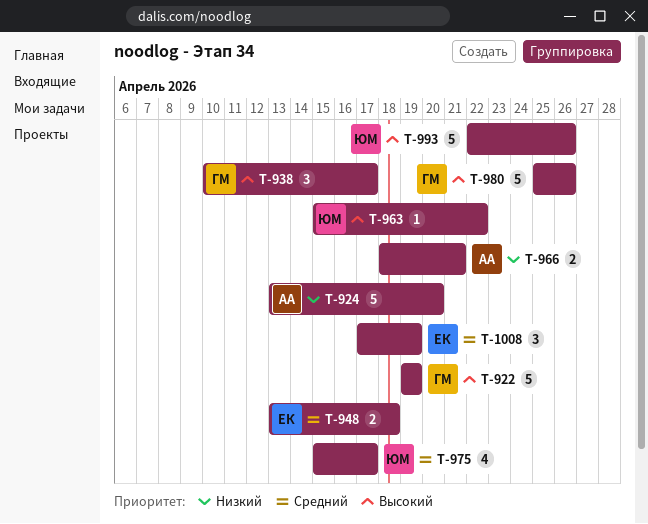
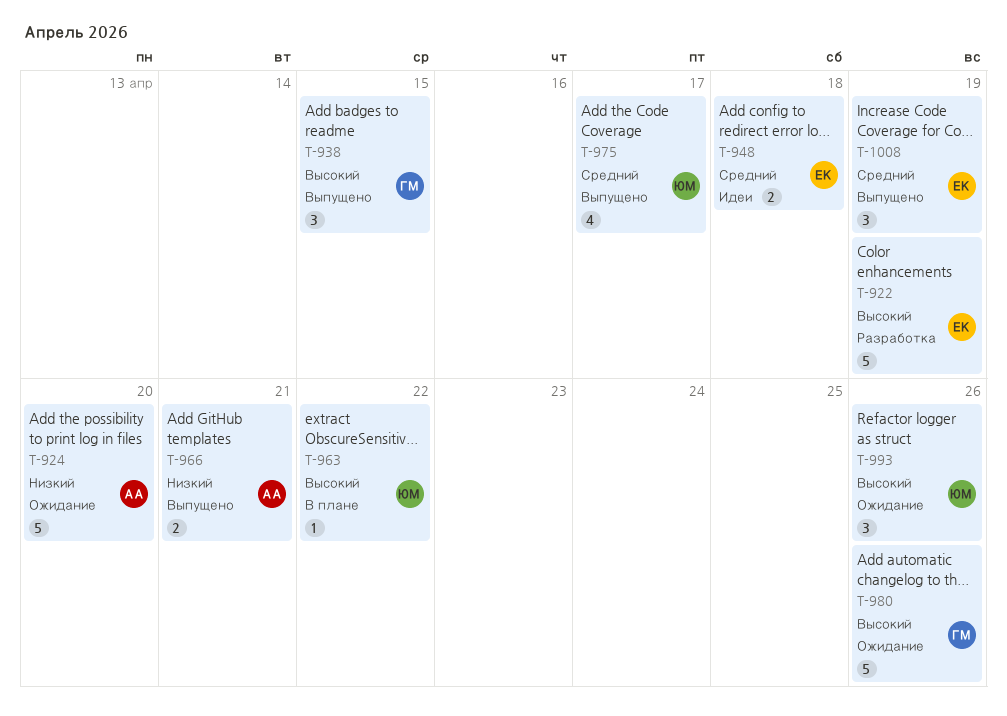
T-922, owner: ГМ -> ЕК
T-938, due: Apr 17 -> Apr 15
T-993, estimate: 5 -> 3

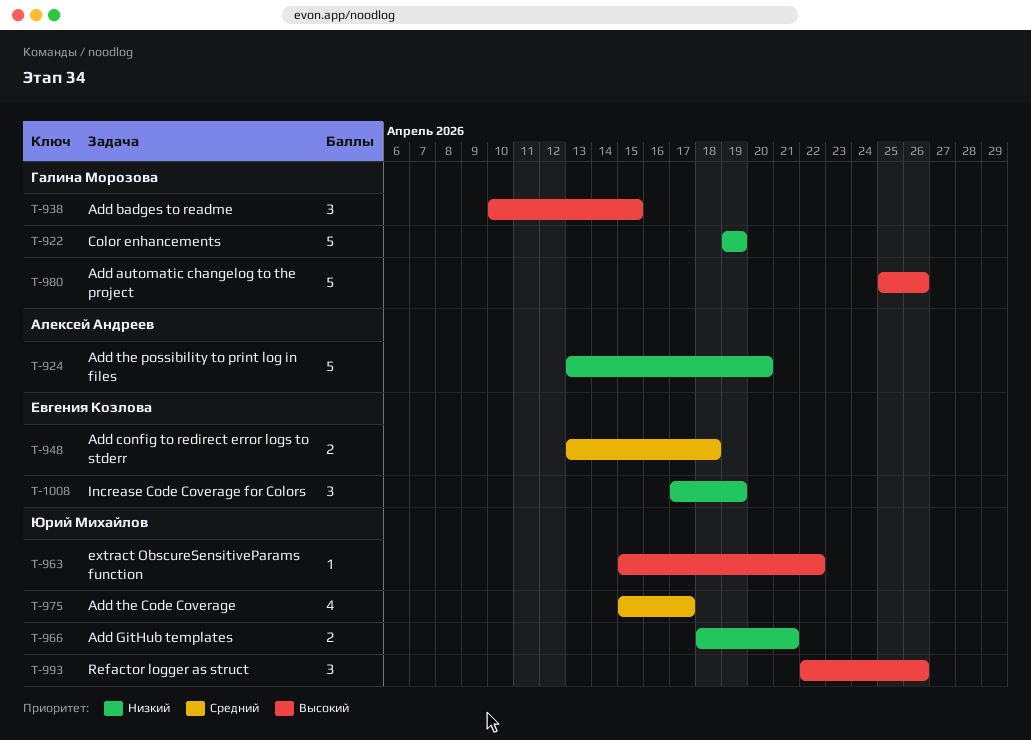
T-922, owner: Евгения Козлова -> Галина Морозова
T-922, priority: Высокий -> Низкий
T-966, owner: Алексей Андреев -> Юрий Михайлов
T-1008, priority: Средний -> Низкий

